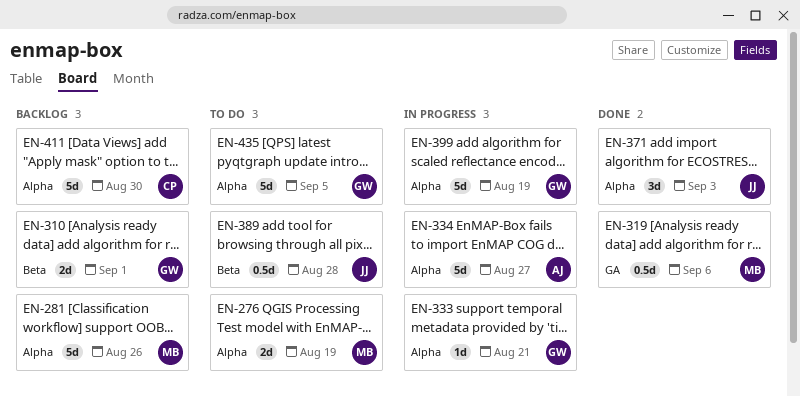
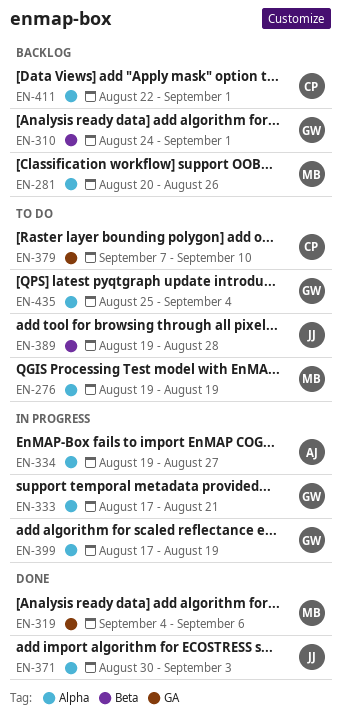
EN-379: none -> present
EN-411, due: Aug 30 -> Sep 1
EN-435, due: Sep 5 -> Sep 4

